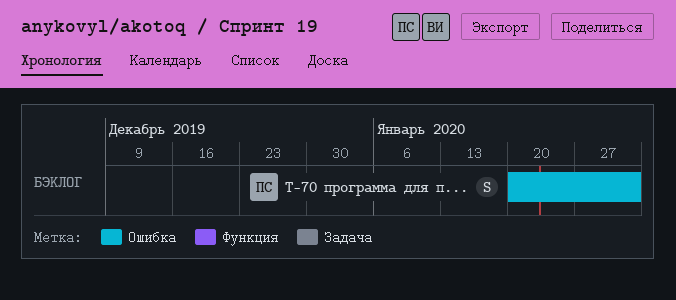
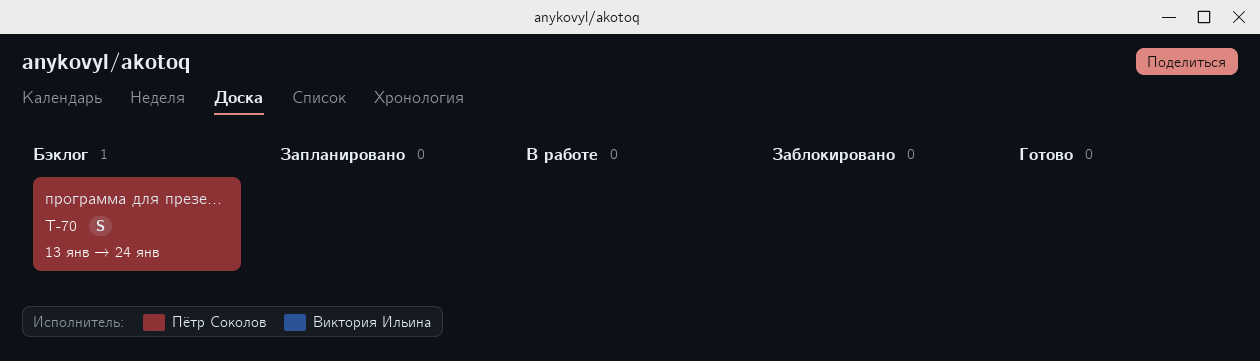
T-70, start: Jan 20 -> Jan 13
T-70, due: Jan 31 -> Jan 24

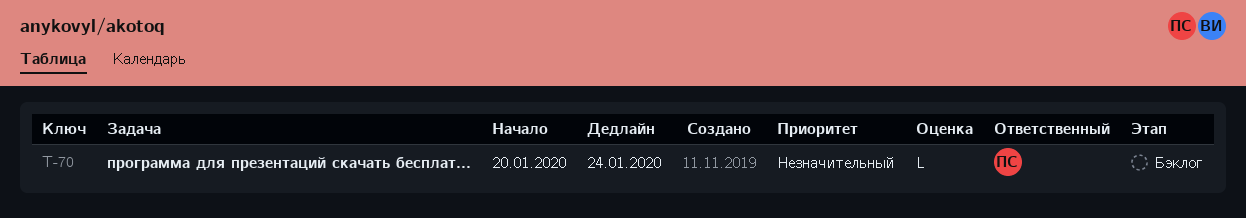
T-70, estimate: S -> L
T-70, start: Jan 13 -> Jan 20

